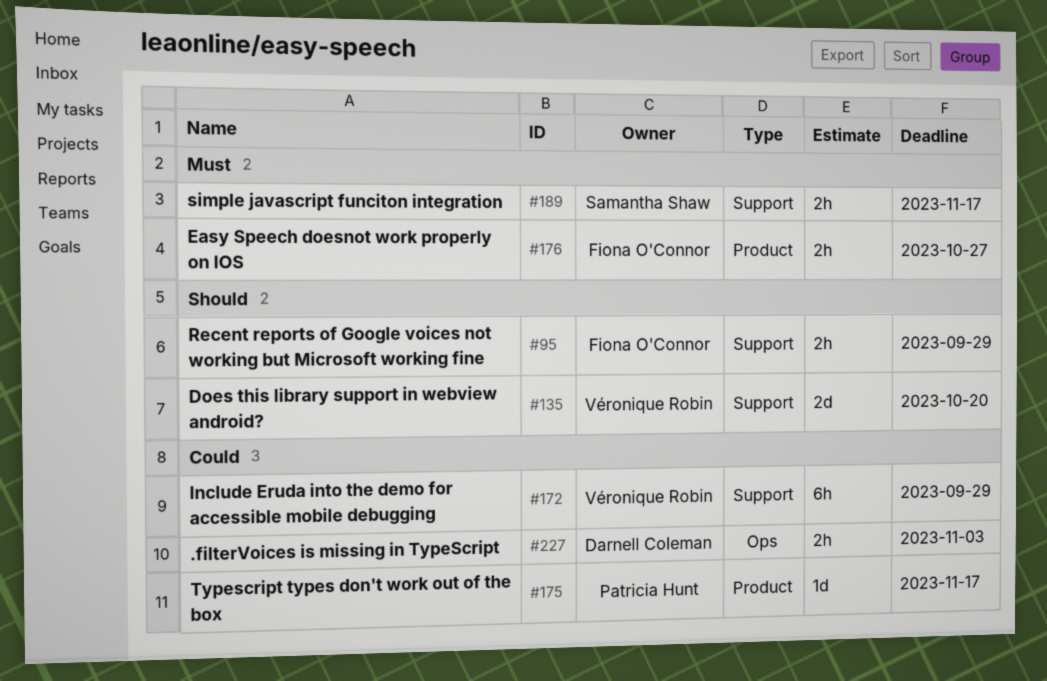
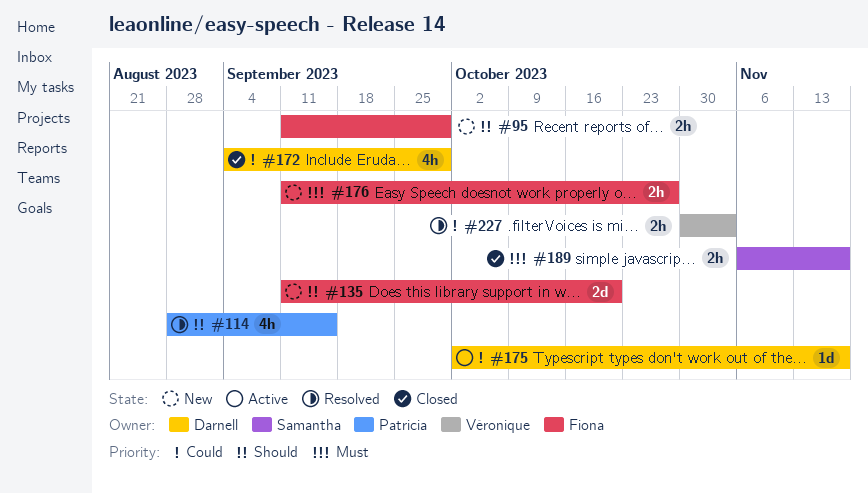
#114: none -> present
#135, owner: Véronique Robin -> Fiona O'Connor
#172, owner: Véronique Robin -> Darnell Coleman
#172, estimate: 6h -> 4h
#175, owner: Patricia Hunt -> Darnell Coleman
#227, owner: Darnell Coleman -> Véronique Robin

